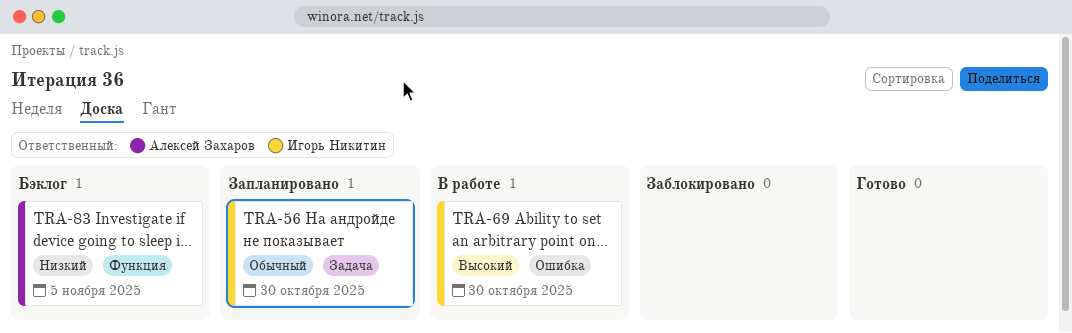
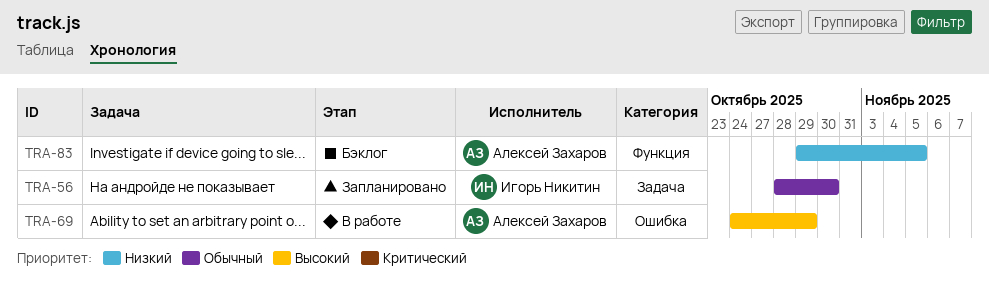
TRA-69, owner: Игорь Никитин -> Алексей Захаров
TRA-69, due: Oct 30 -> Oct 29

